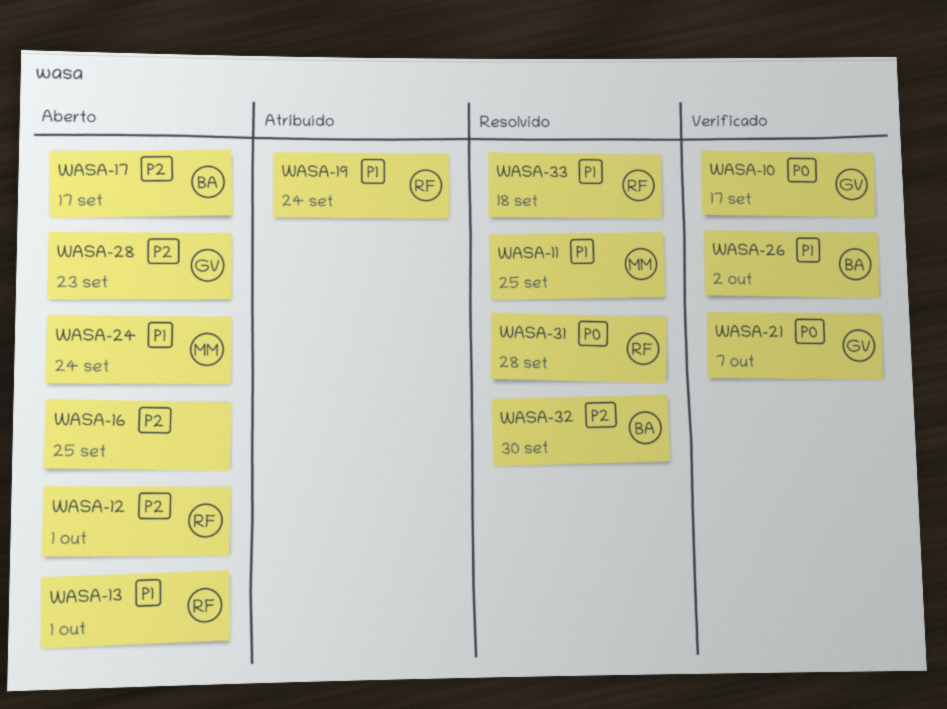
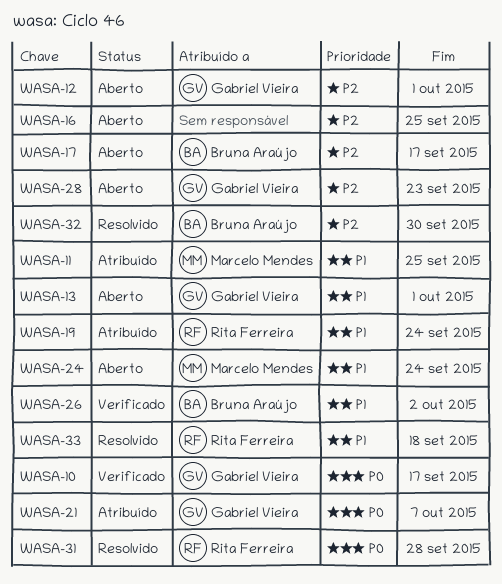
WASA-11, status: Resolvido -> Atribuído
WASA-12, owner: Rita Ferreira -> Gabriel Vieira
WASA-13, owner: Rita Ferreira -> Gabriel Vieira
WASA-21, status: Verificado -> Atribuído

